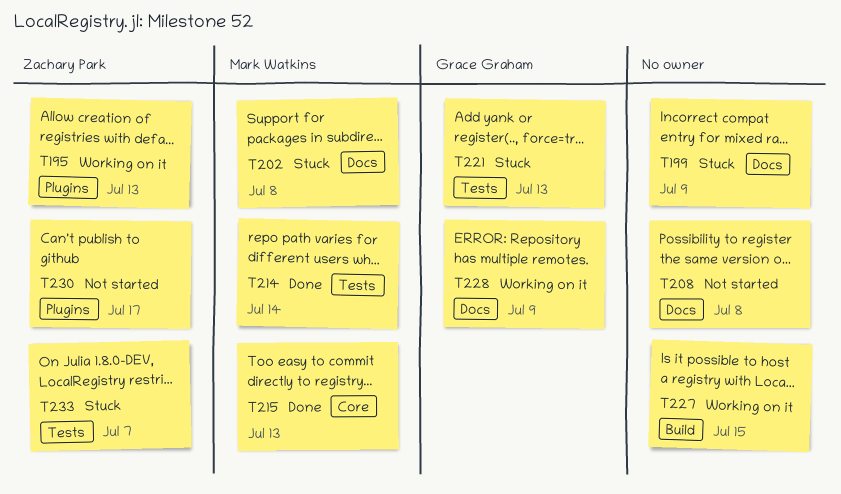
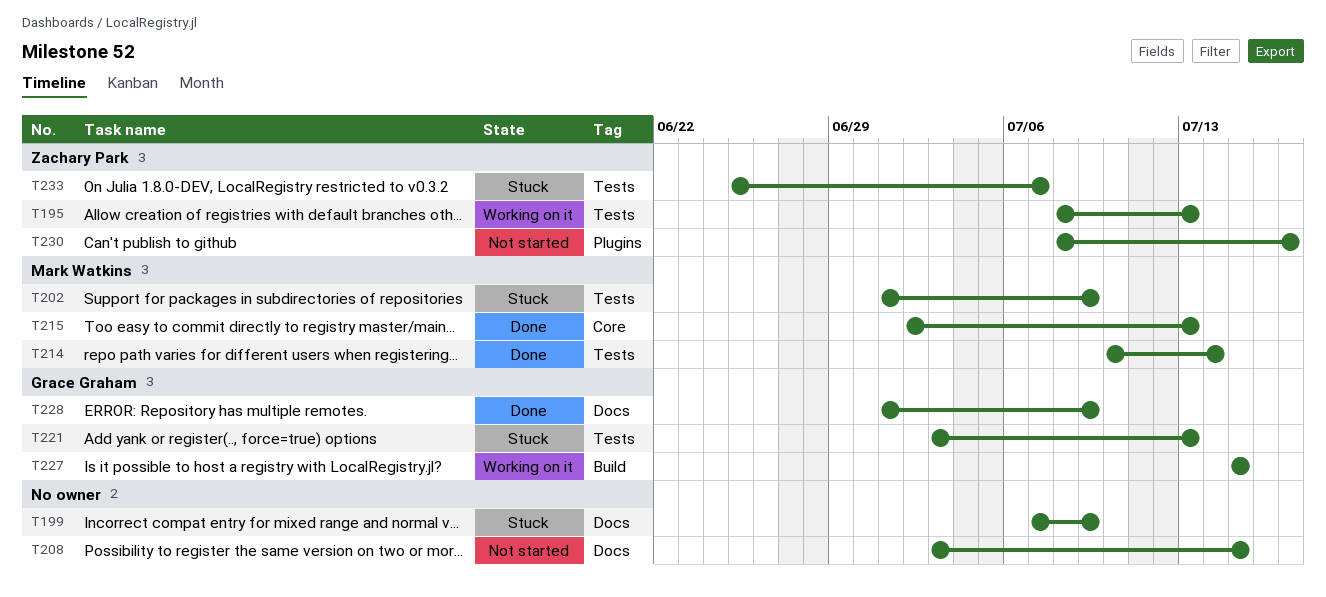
T195, label: Plugins -> Tests
T202, label: Docs -> Tests
T202, due: Jul 8 -> Jul 9
T208, due: Jul 8 -> Jul 15
T227, owner: none -> Grace Graham
T228, status: Working on it -> Done

